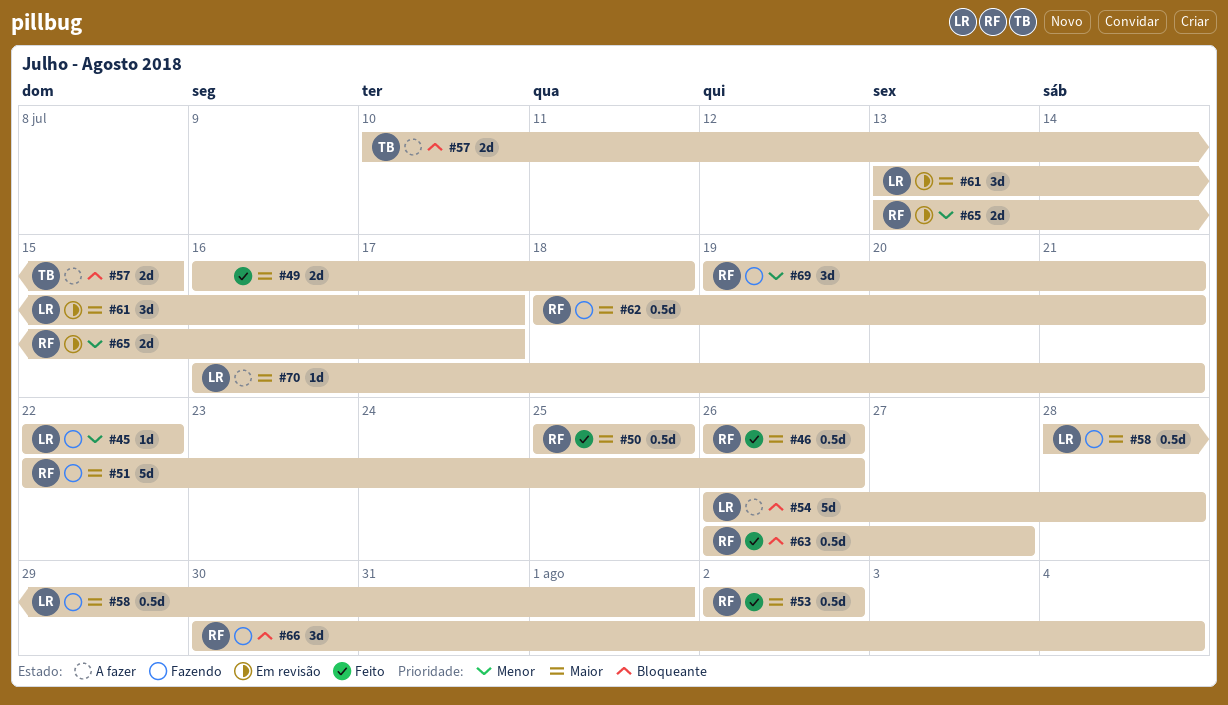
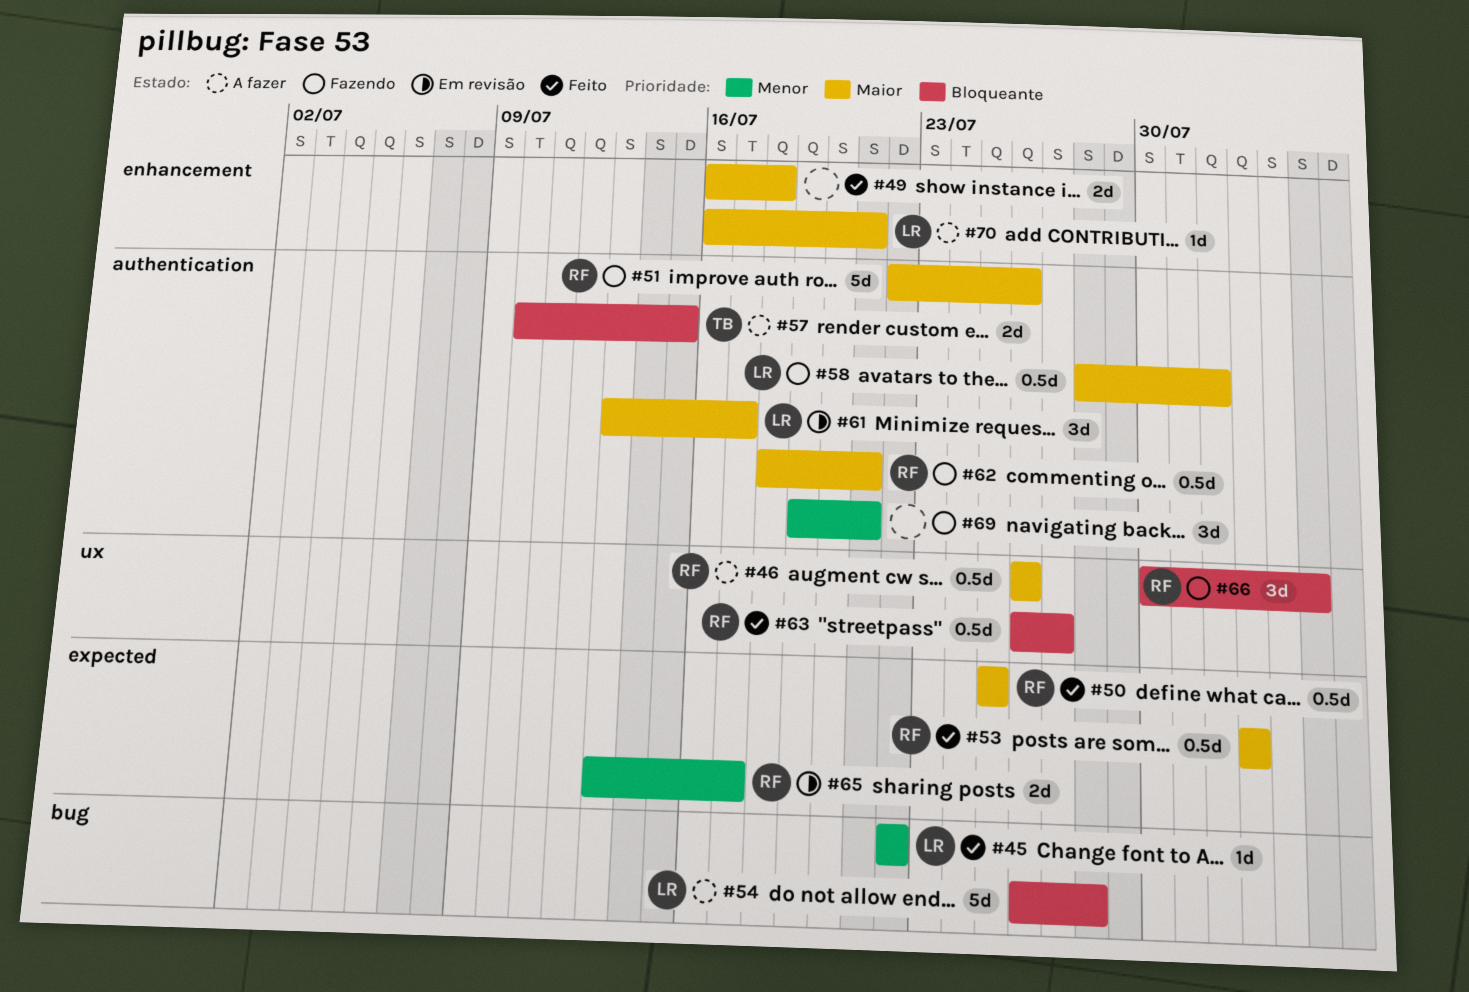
#45, status: Fazendo -> Feito
#46, status: Feito -> A fazer
#69, owner: RF -> none

